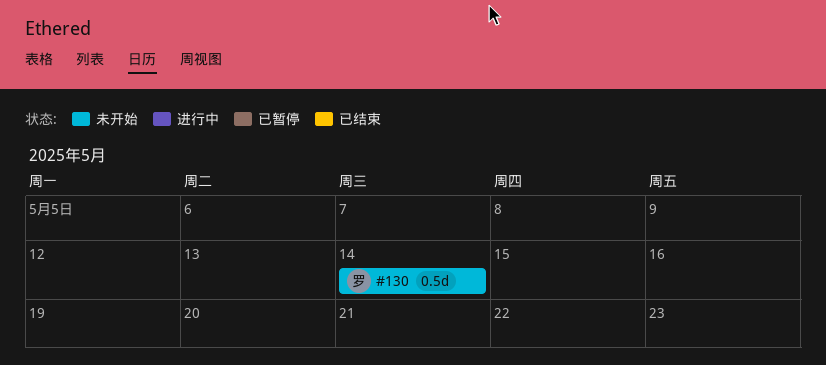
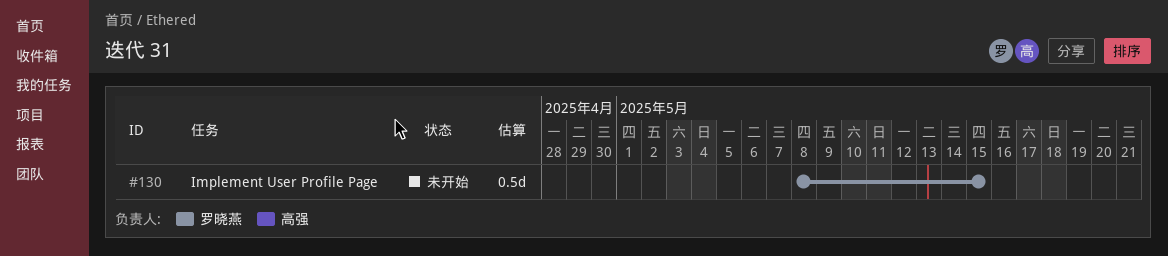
#130, start: May 14 -> May 8
#130, due: May 14 -> May 15

